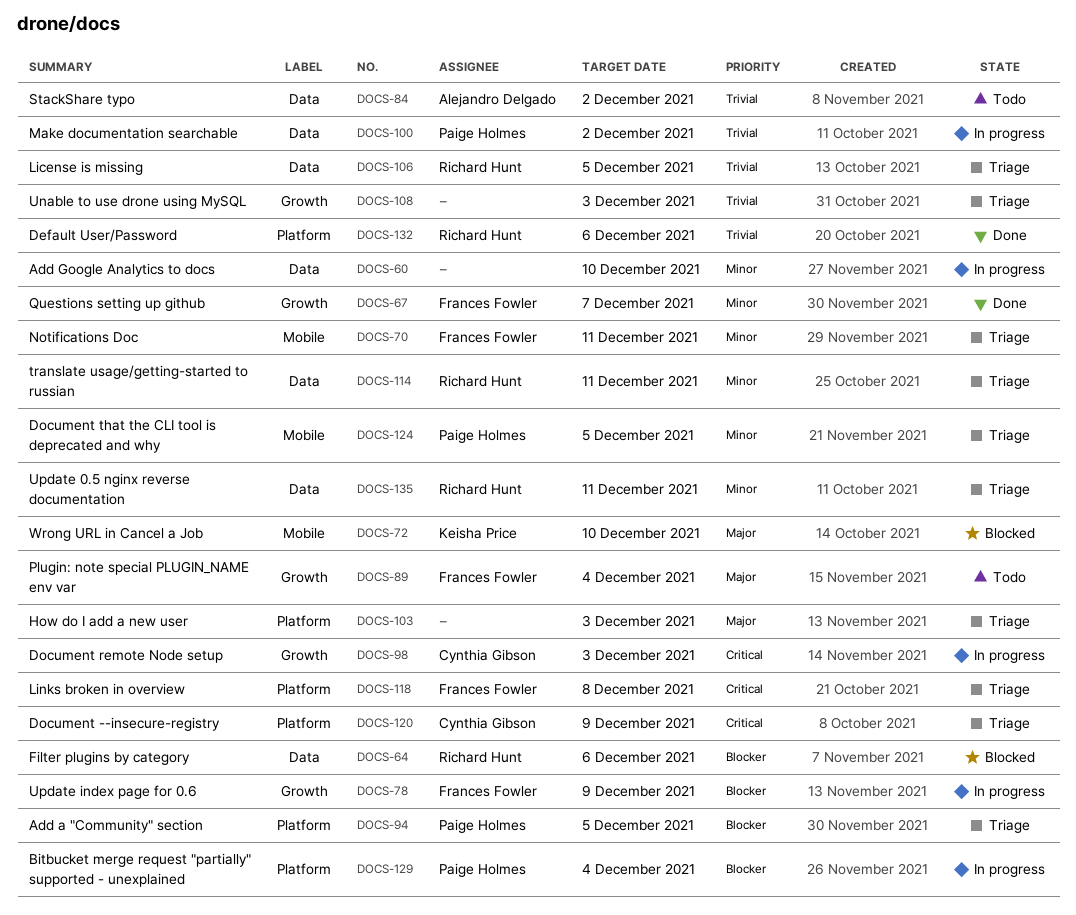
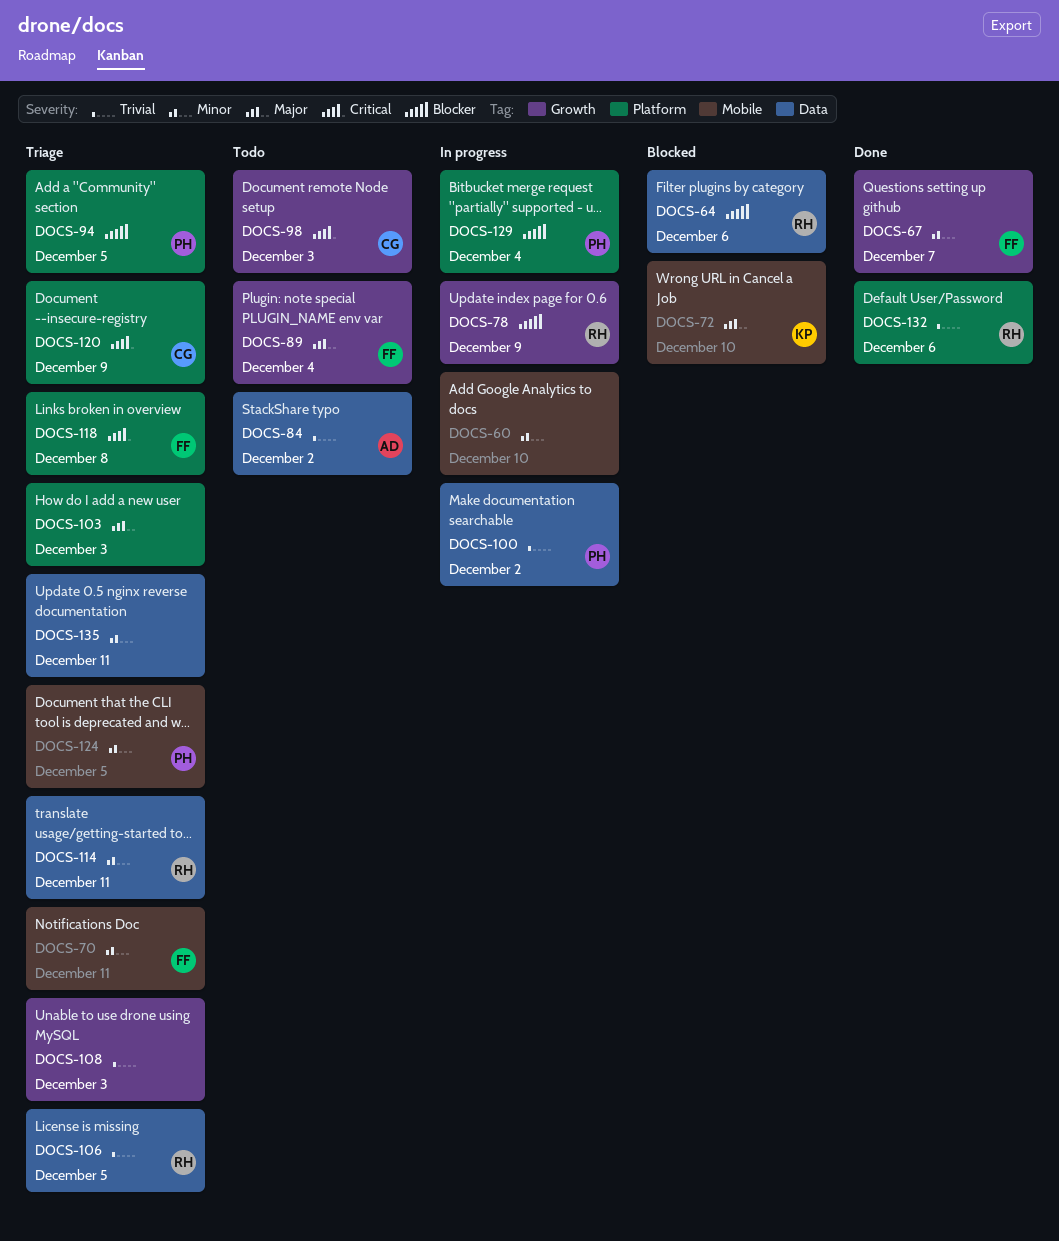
DOCS-60, label: Data -> Mobile
DOCS-78, owner: Frances Fowler -> Richard Hunt
DOCS-98, status: In progress -> Todo
DOCS-135, owner: Richard Hunt -> none

